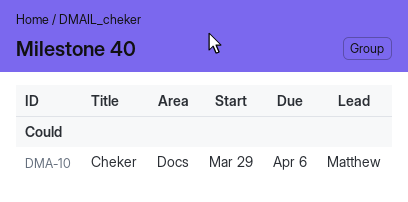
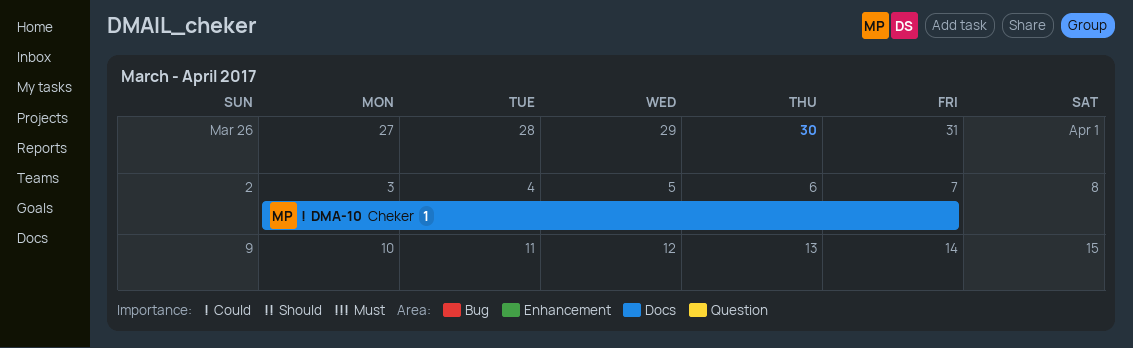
DMA-10, start: Mar 29 -> Apr 3
DMA-10, due: Apr 6 -> Apr 7

